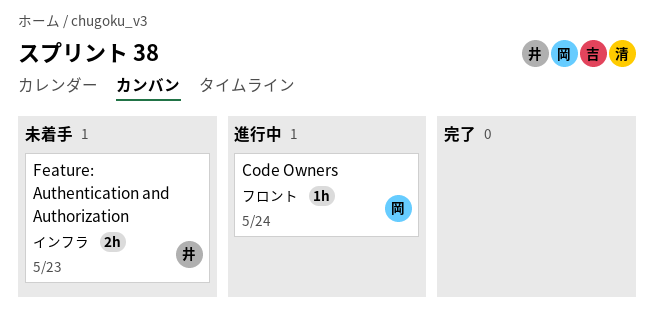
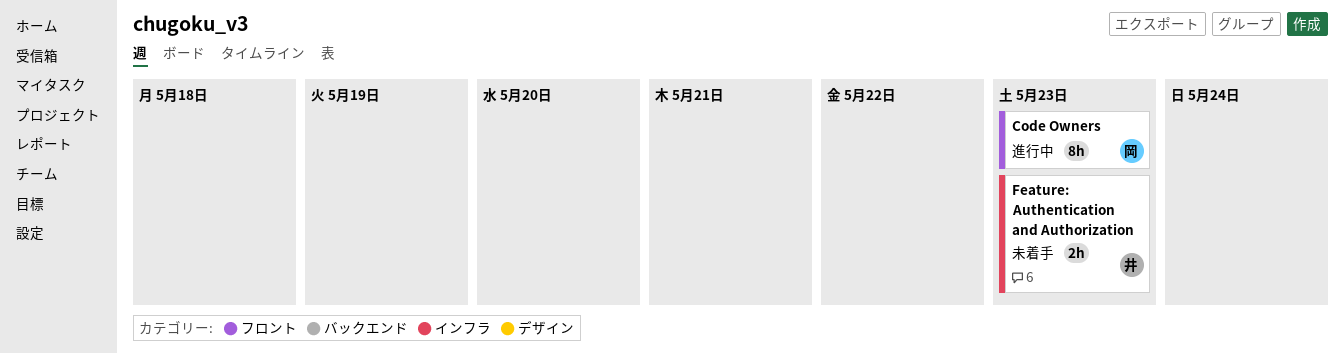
Code Owners, estimate: 1h -> 8h
Code Owners, due: May 24 -> May 23

